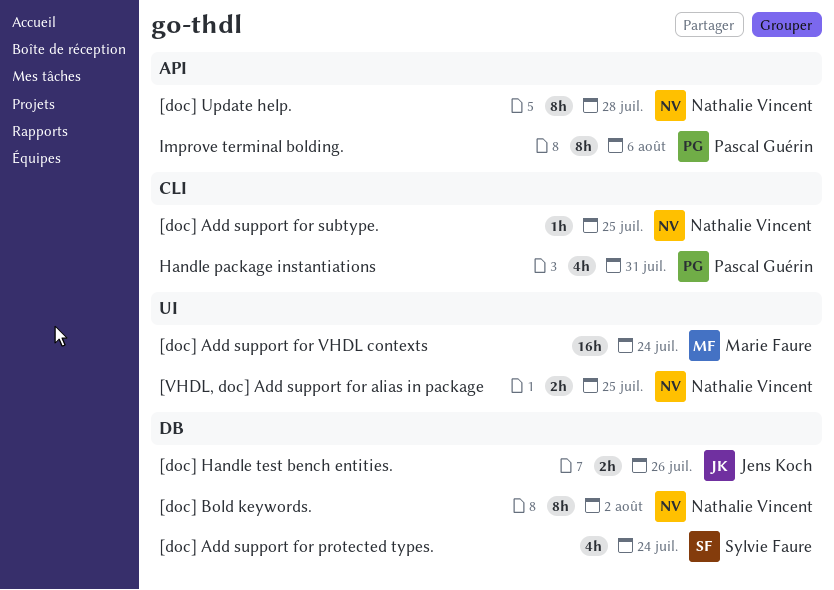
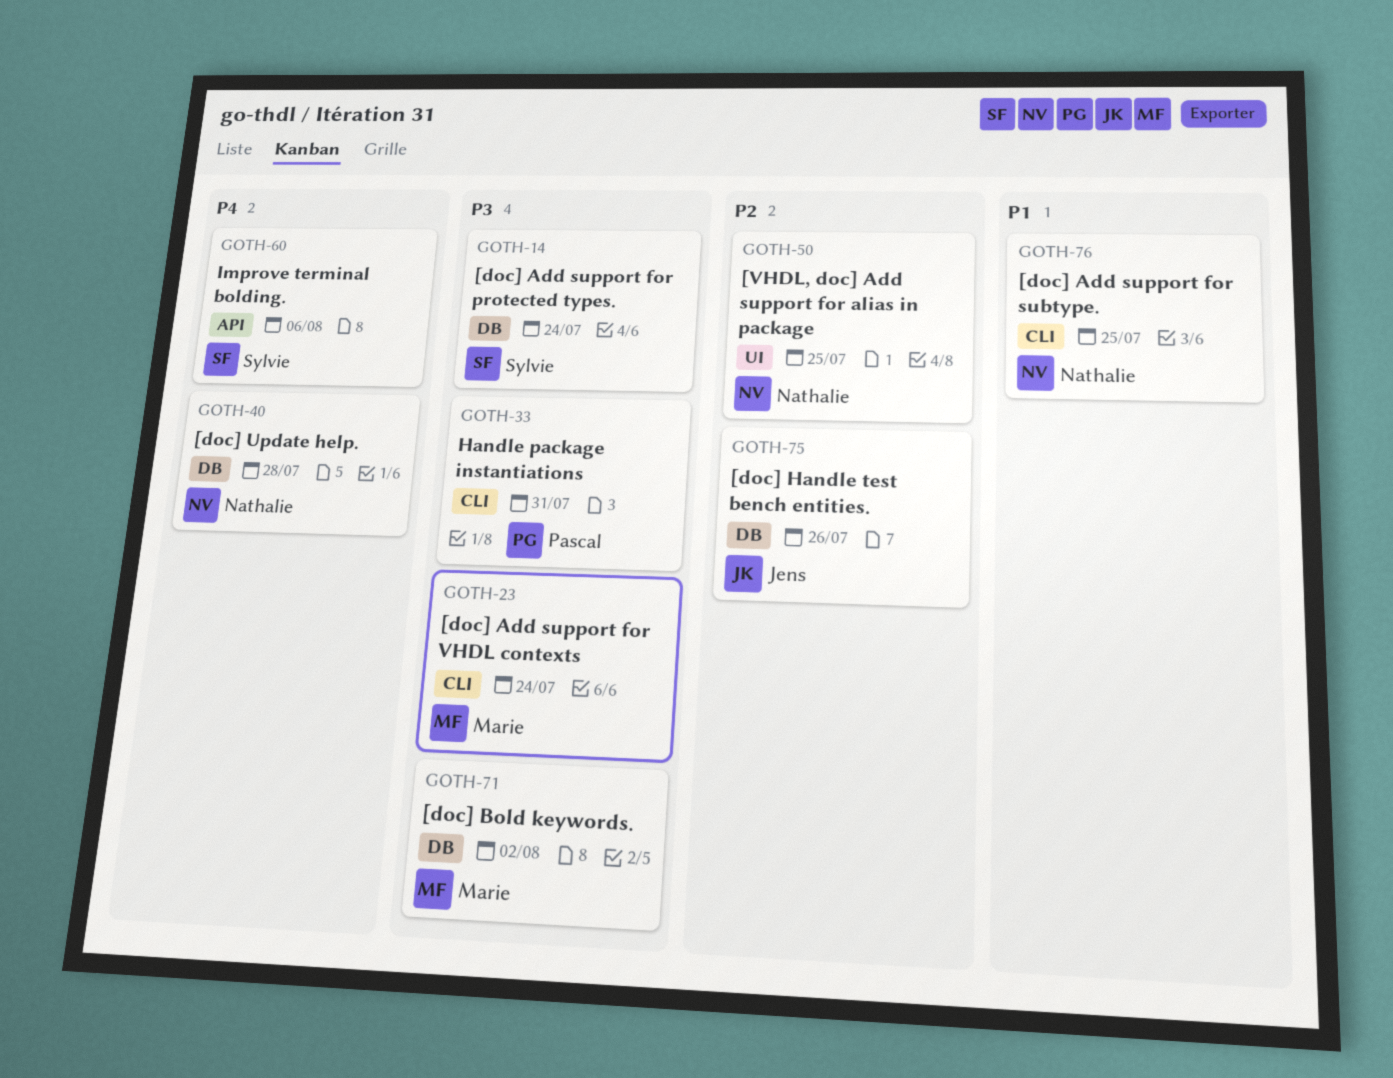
[doc] Add support for VHDL contexts, label: UI -> CLI
[doc] Bold keywords., owner: Nathalie Vincent -> Marie Faure
[doc] Update help., label: API -> DB
Improve terminal bolding., owner: Pascal Guérin -> Sylvie Faure

